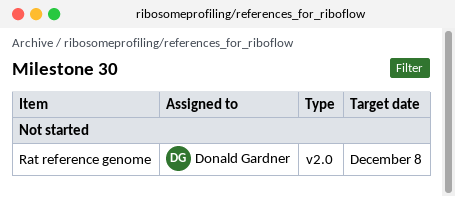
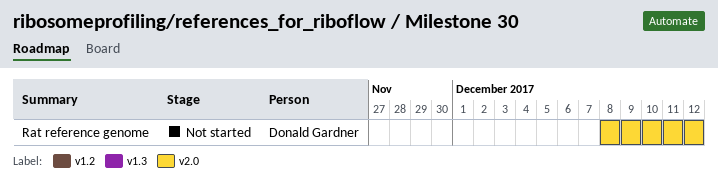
Rat reference genome, due: Dec 8 -> Dec 12

